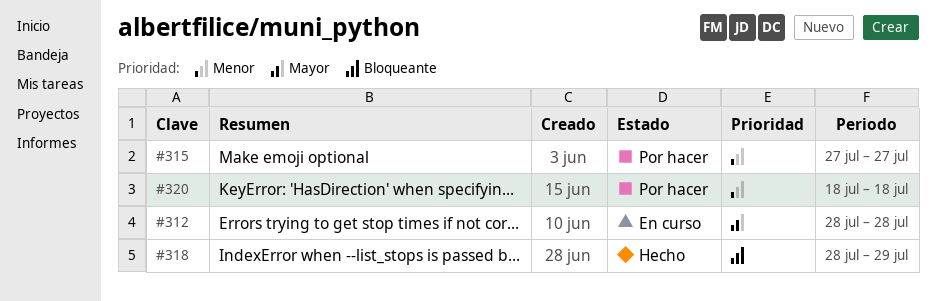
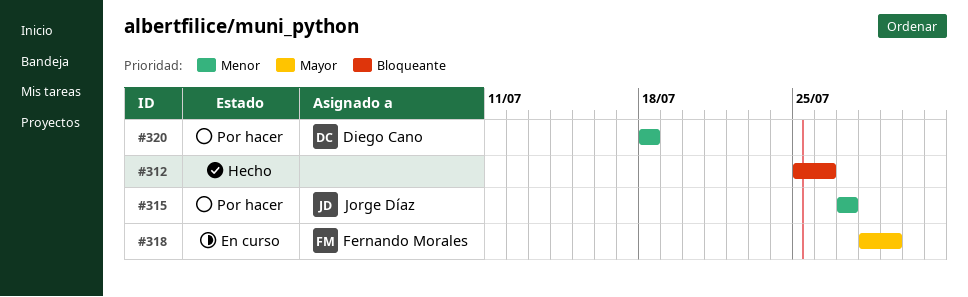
#312, status: En curso -> Hecho
#312, priority: Mayor -> Bloqueante
#312, start: Jul 28 -> Jul 25
#312, due: Jul 28 -> Jul 26
#318, status: Hecho -> En curso
#318, priority: Bloqueante -> Mayor

